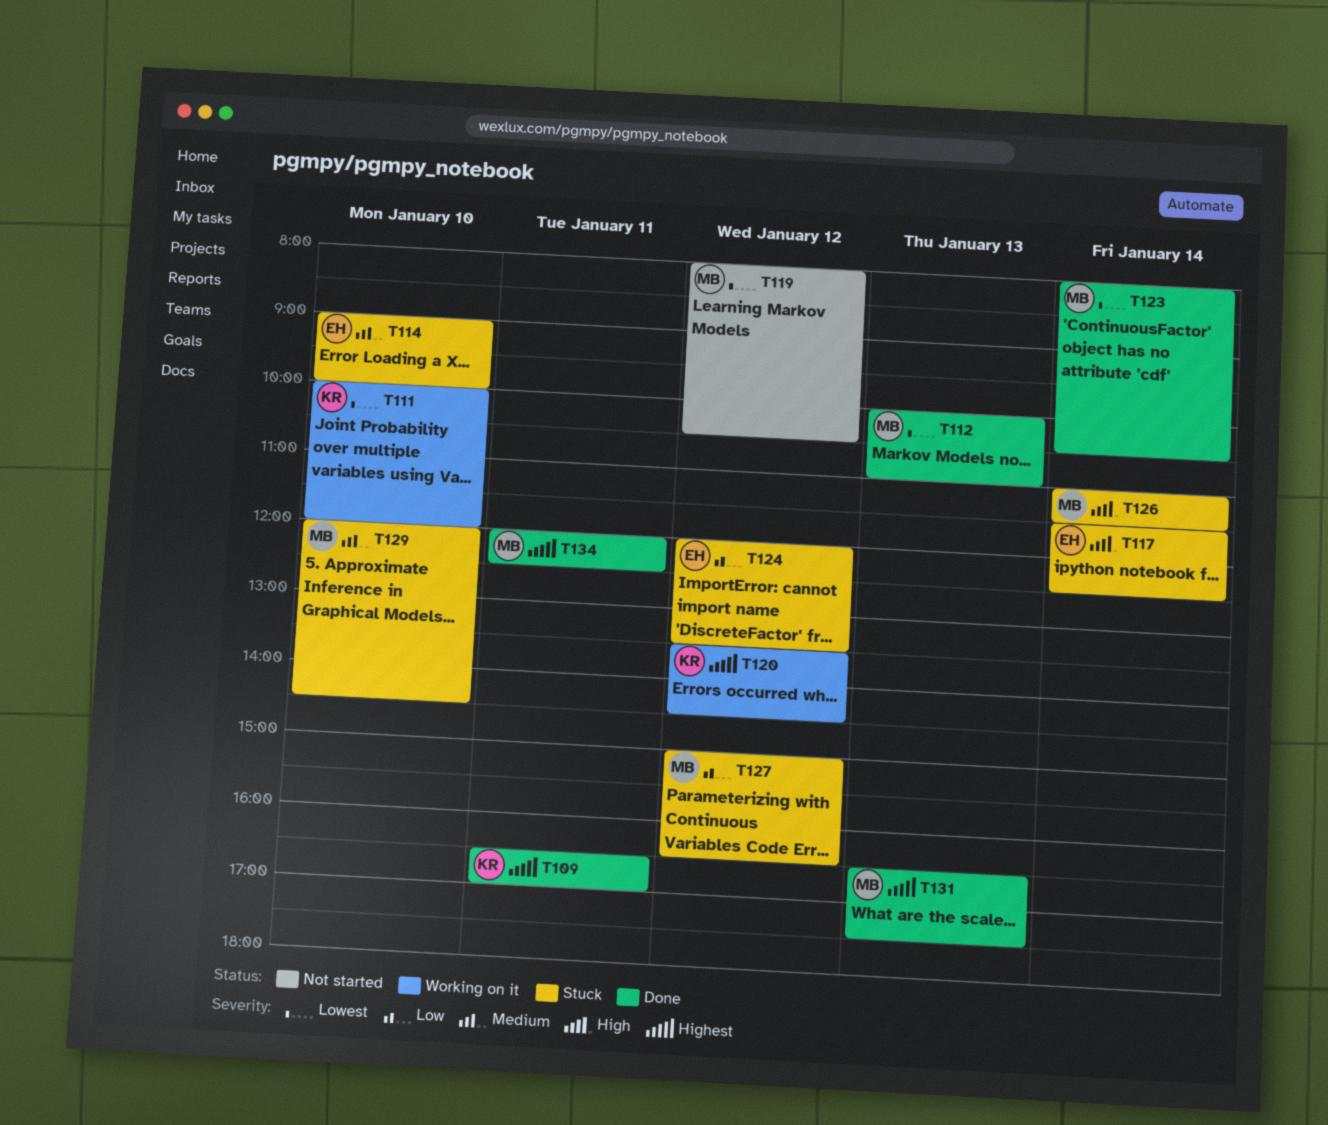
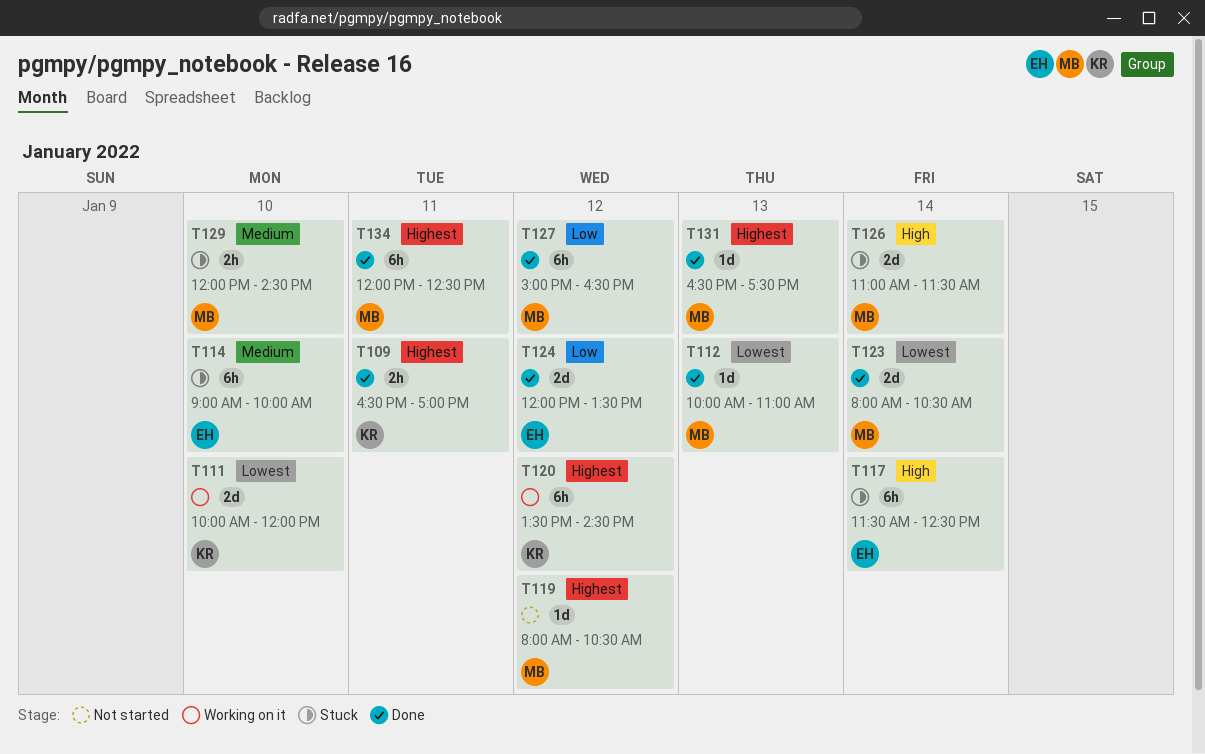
T119, priority: Lowest -> Highest
T124, status: Stuck -> Done
T127, status: Stuck -> Done

